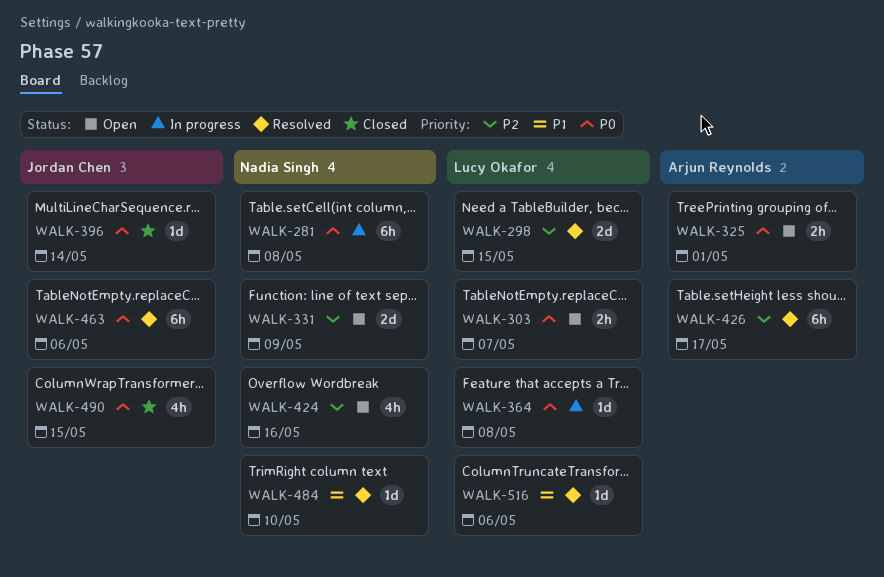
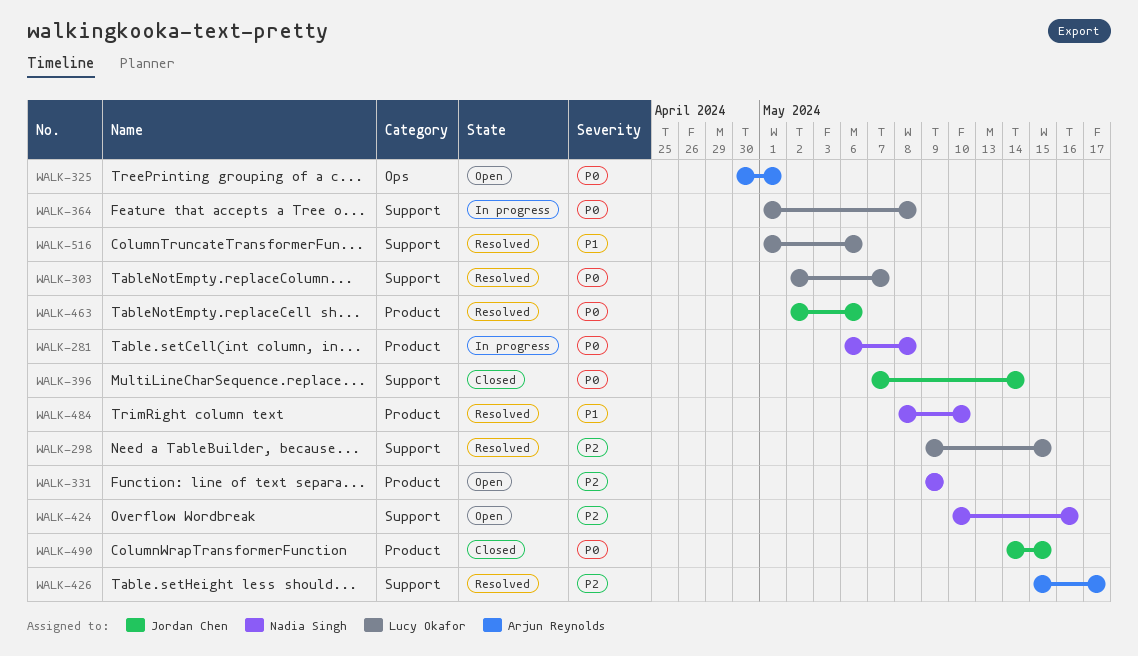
WALK-303, status: Open -> Resolved

